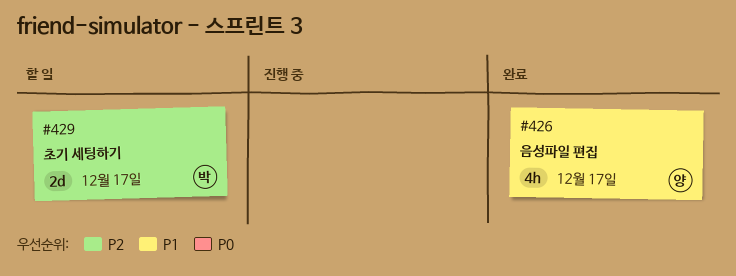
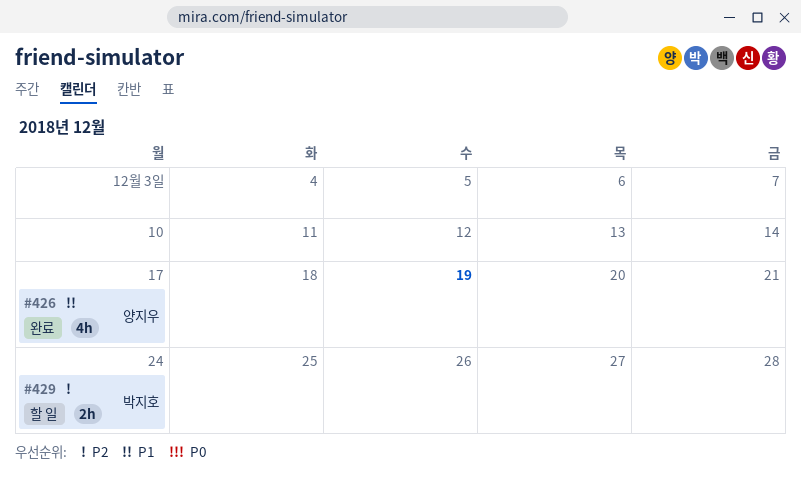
#429, estimate: 2d -> 2h
#429, due: Dec 17 -> Dec 24

